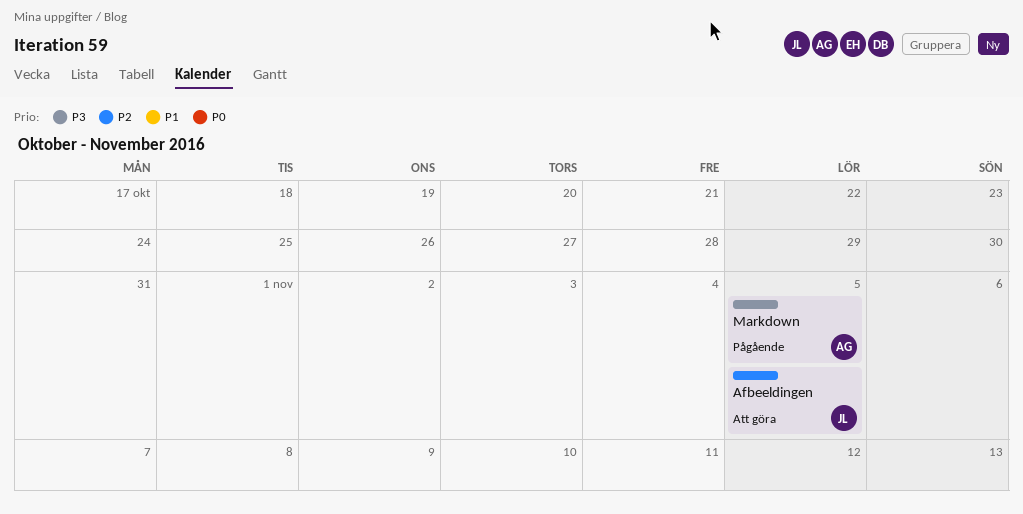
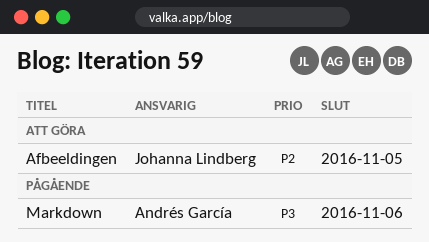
Markdown, due: Nov 5 -> Nov 6

